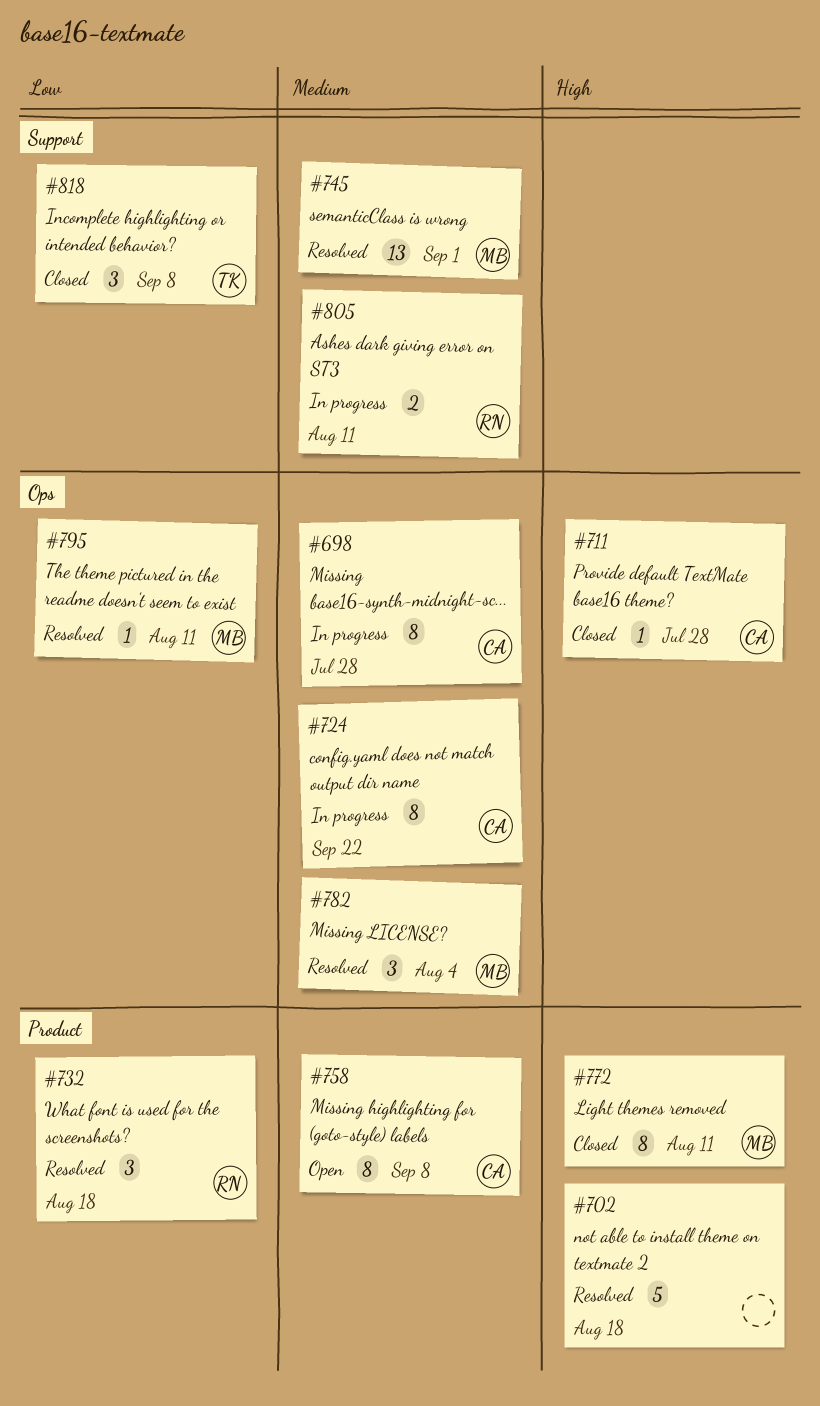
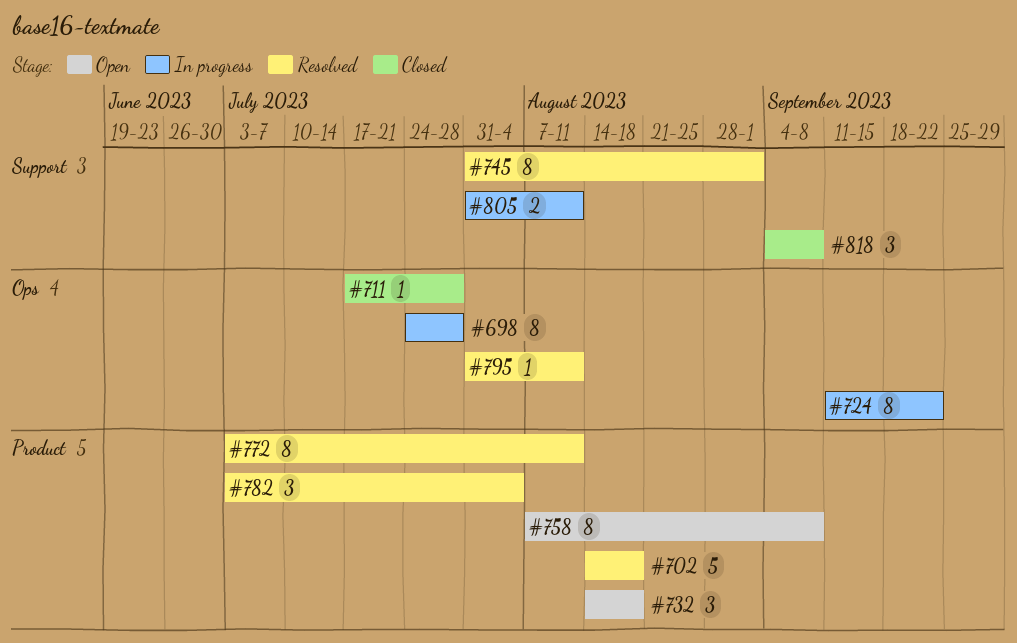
#732, status: Resolved -> Open
#745, estimate: 13 -> 8
#772, status: Closed -> Resolved
#782, label: Ops -> Product

